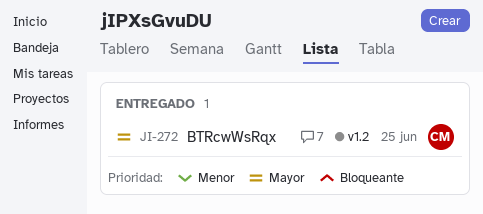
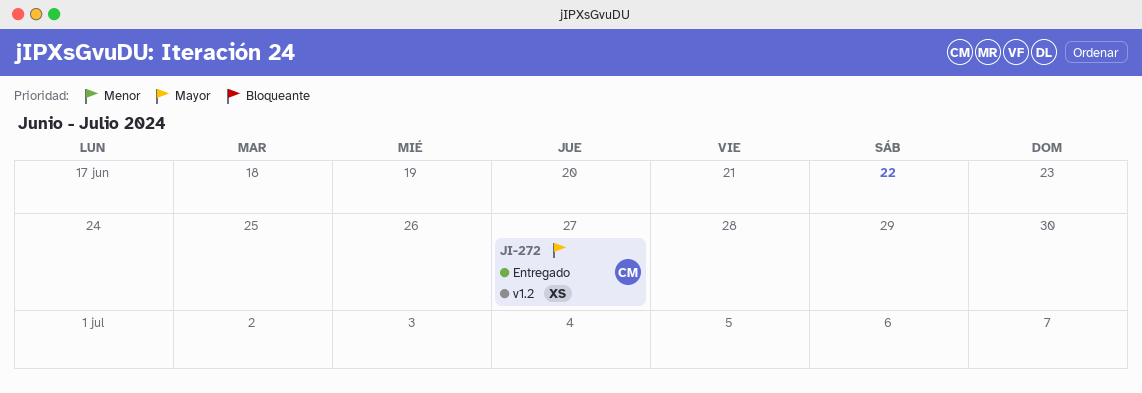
JI-272, due: Jun 25 -> Jun 27

